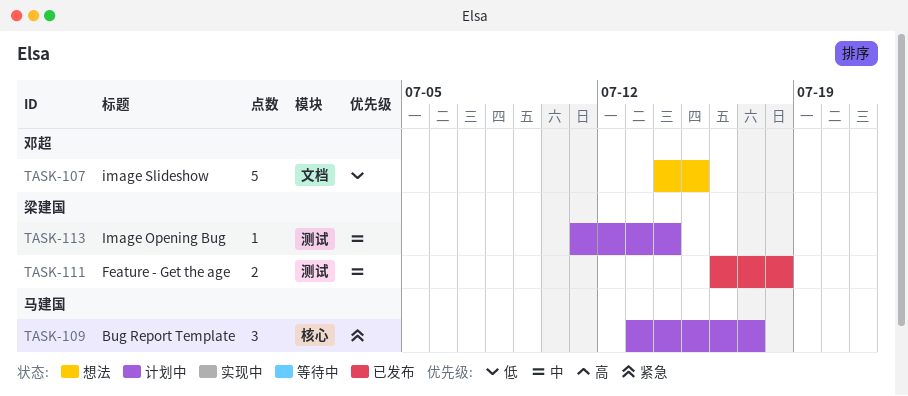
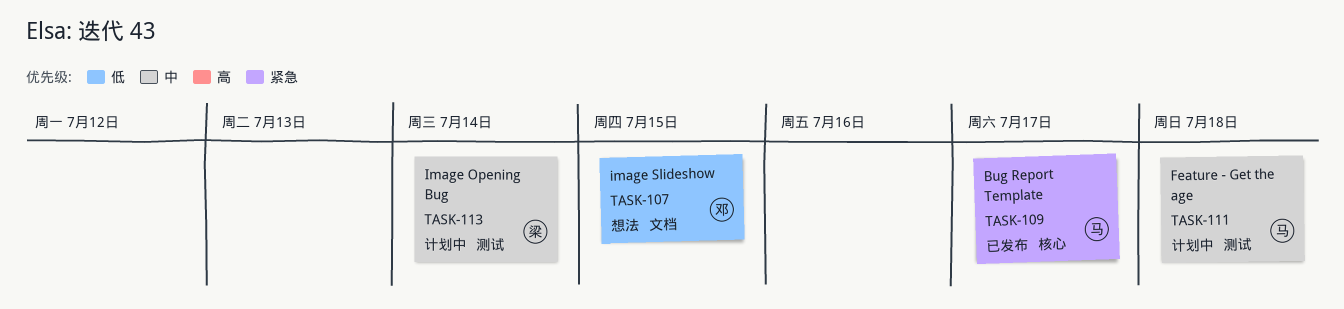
TASK-109, status: 计划中 -> 已发布
TASK-111, status: 已发布 -> 计划中
TASK-111, owner: 梁建国 -> 马建国

